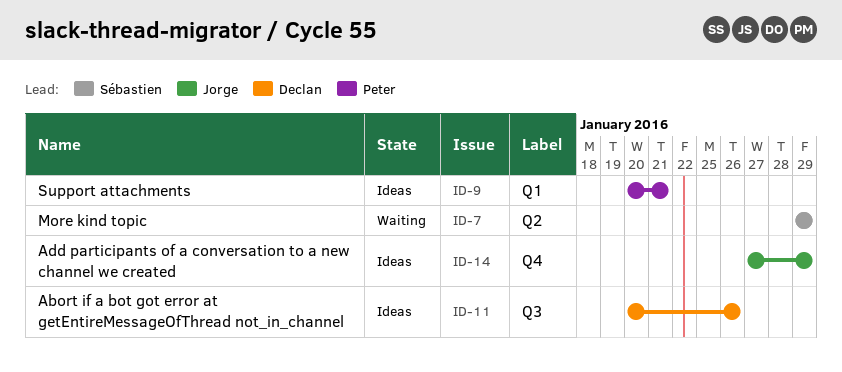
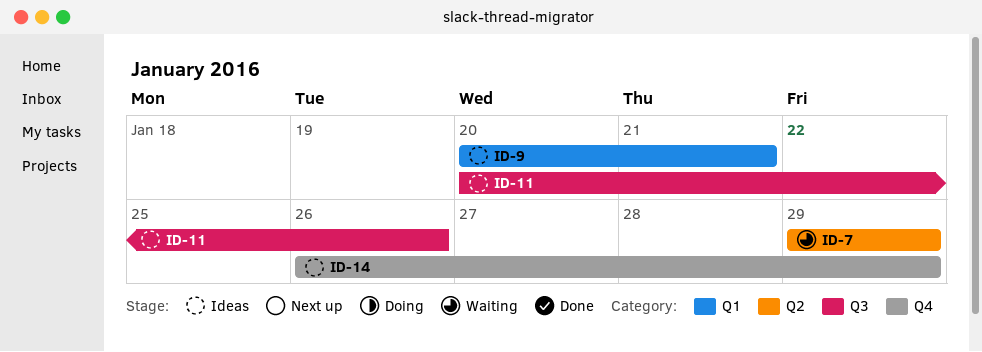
ID-14, start: Jan 27 -> Jan 26

